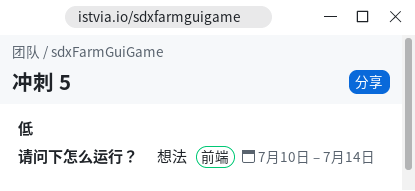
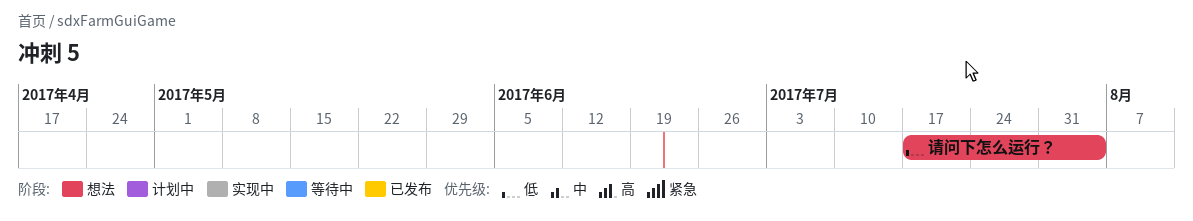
请问下怎么运行？, start: Jul 10 -> Jul 17
请问下怎么运行？, due: Jul 14 -> Aug 4

